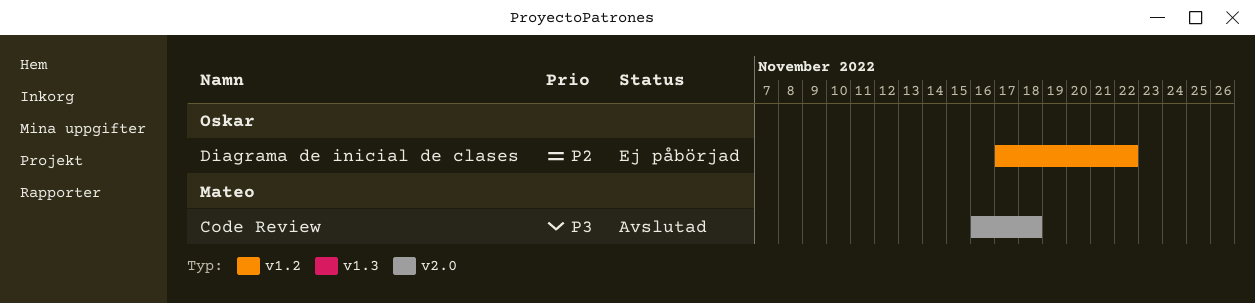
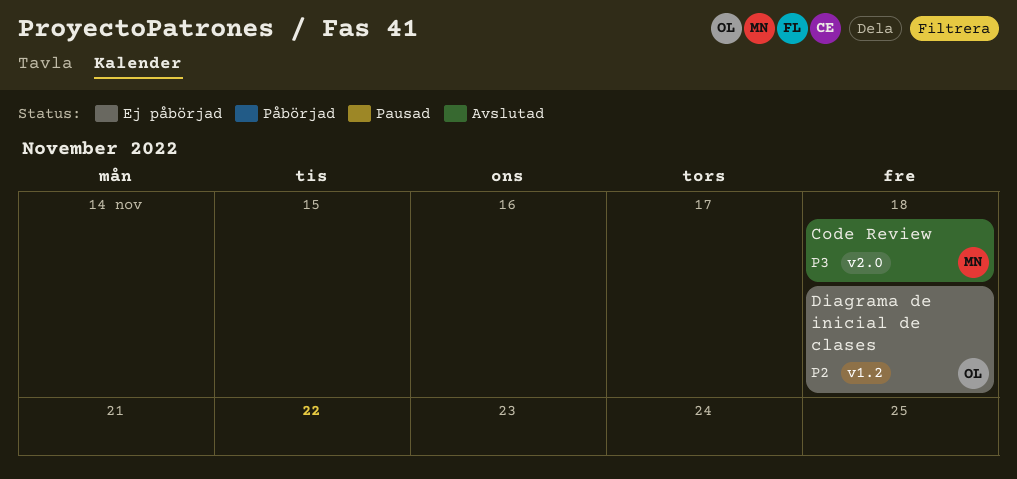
Diagrama de inicial de clases, due: Nov 22 -> Nov 18

